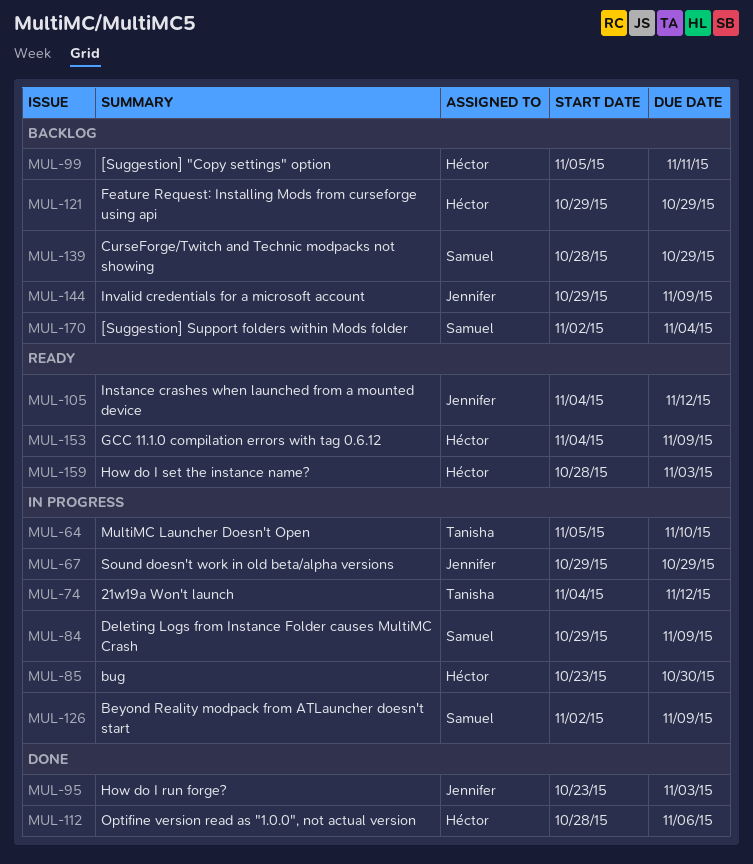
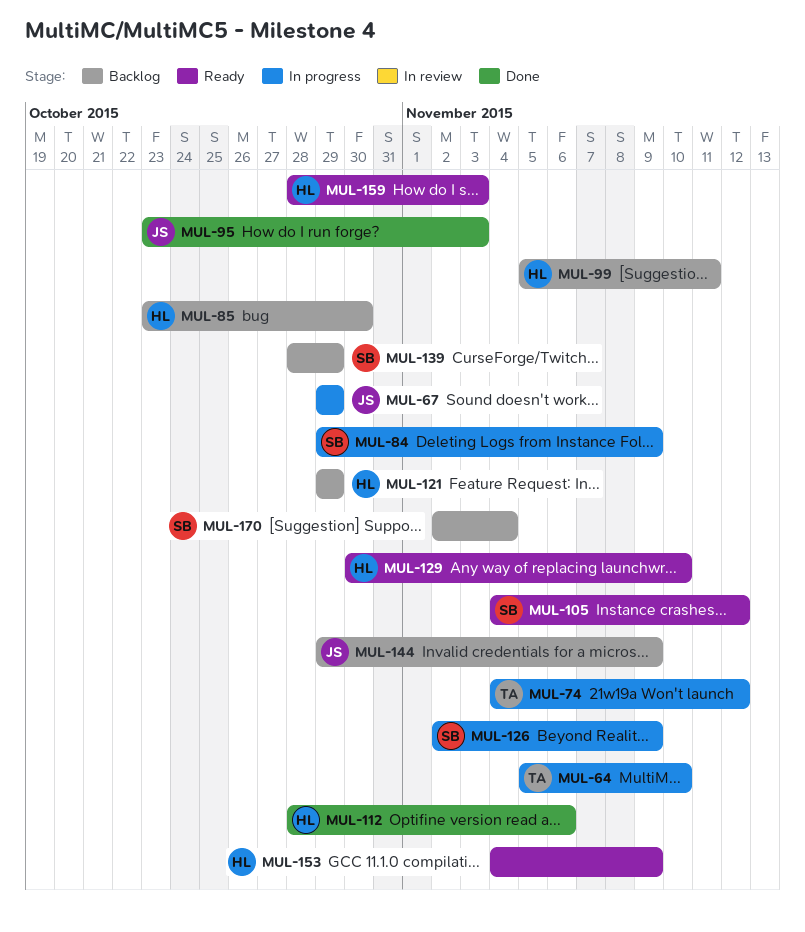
MUL-85, status: In progress -> Backlog
MUL-105, owner: Jennifer -> Samuel
MUL-129: none -> present

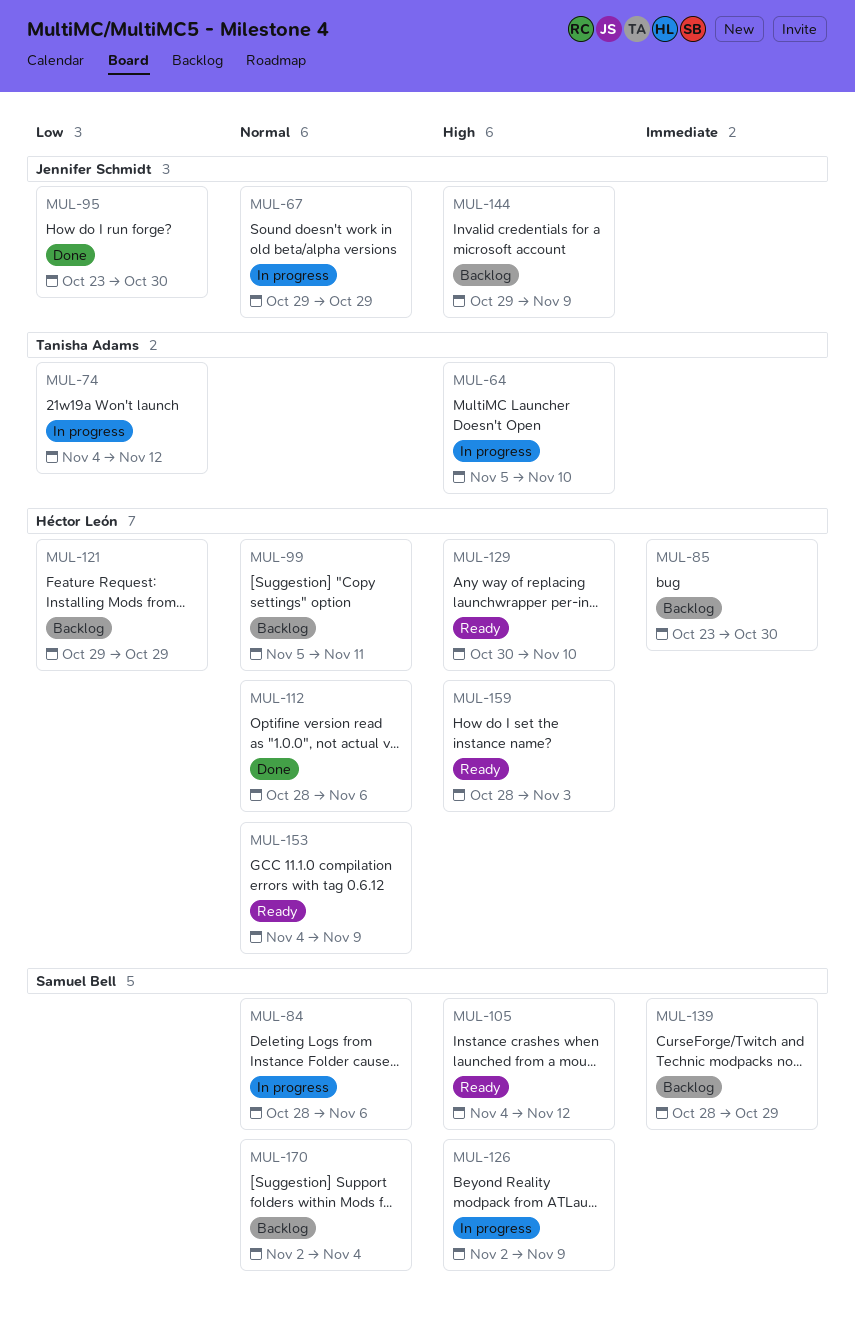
MUL-84, start: Oct 29 -> Oct 28
MUL-84, due: Nov 9 -> Nov 6
MUL-95, due: Nov 3 -> Oct 30

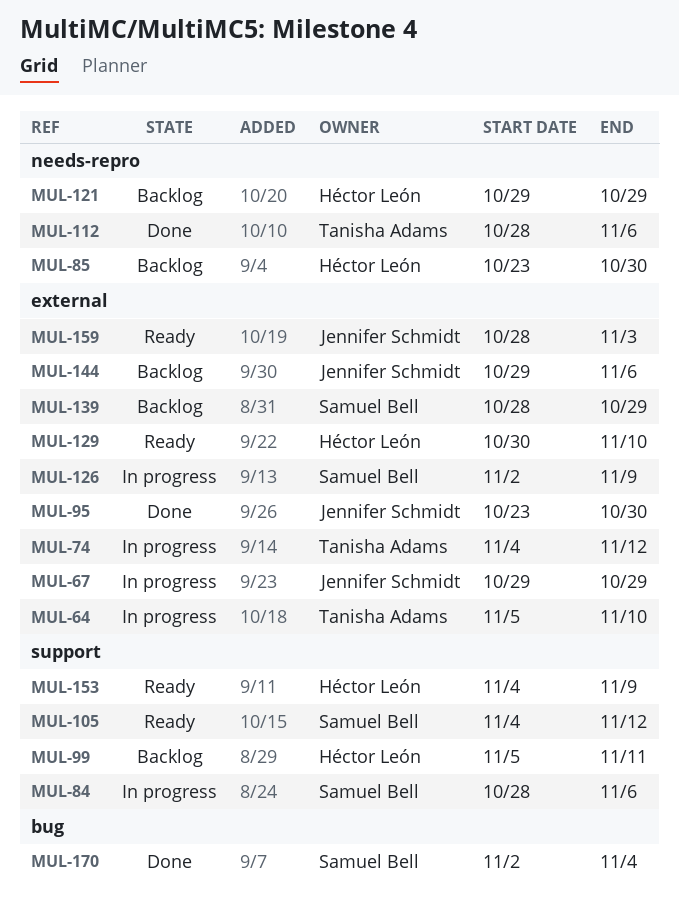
MUL-112, owner: Héctor León -> Tanisha Adams
MUL-144, due: Nov 9 -> Nov 6
MUL-159, owner: Héctor León -> Jennifer Schmidt
MUL-170, status: Backlog -> Done

